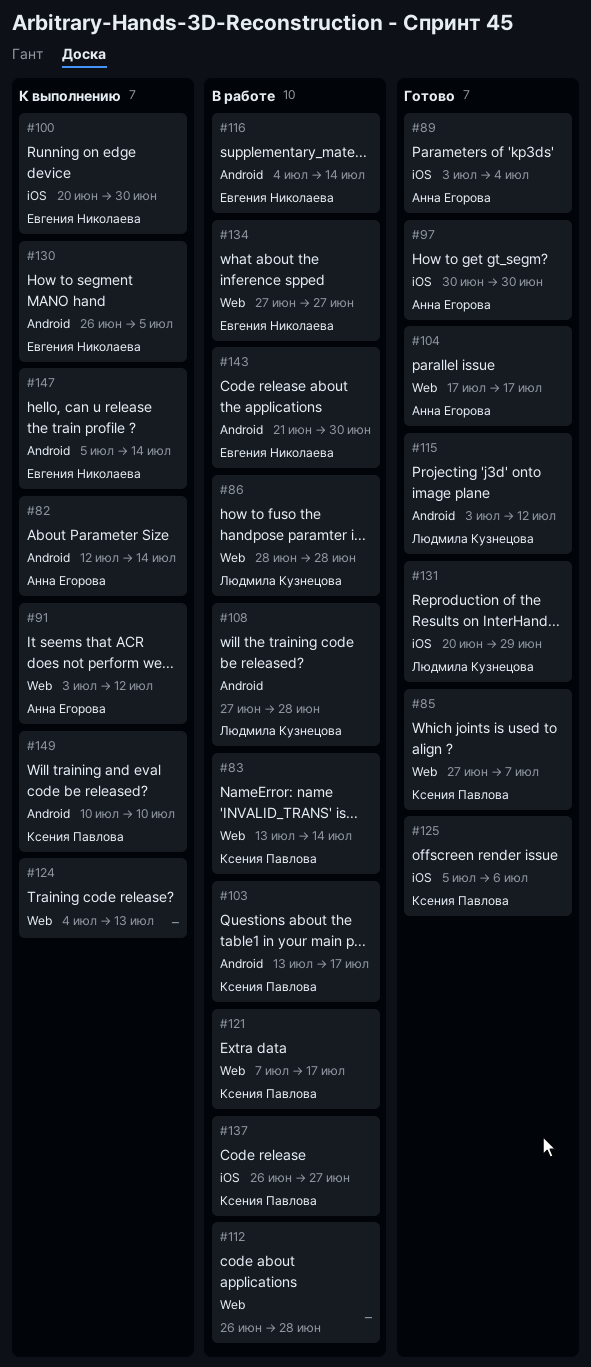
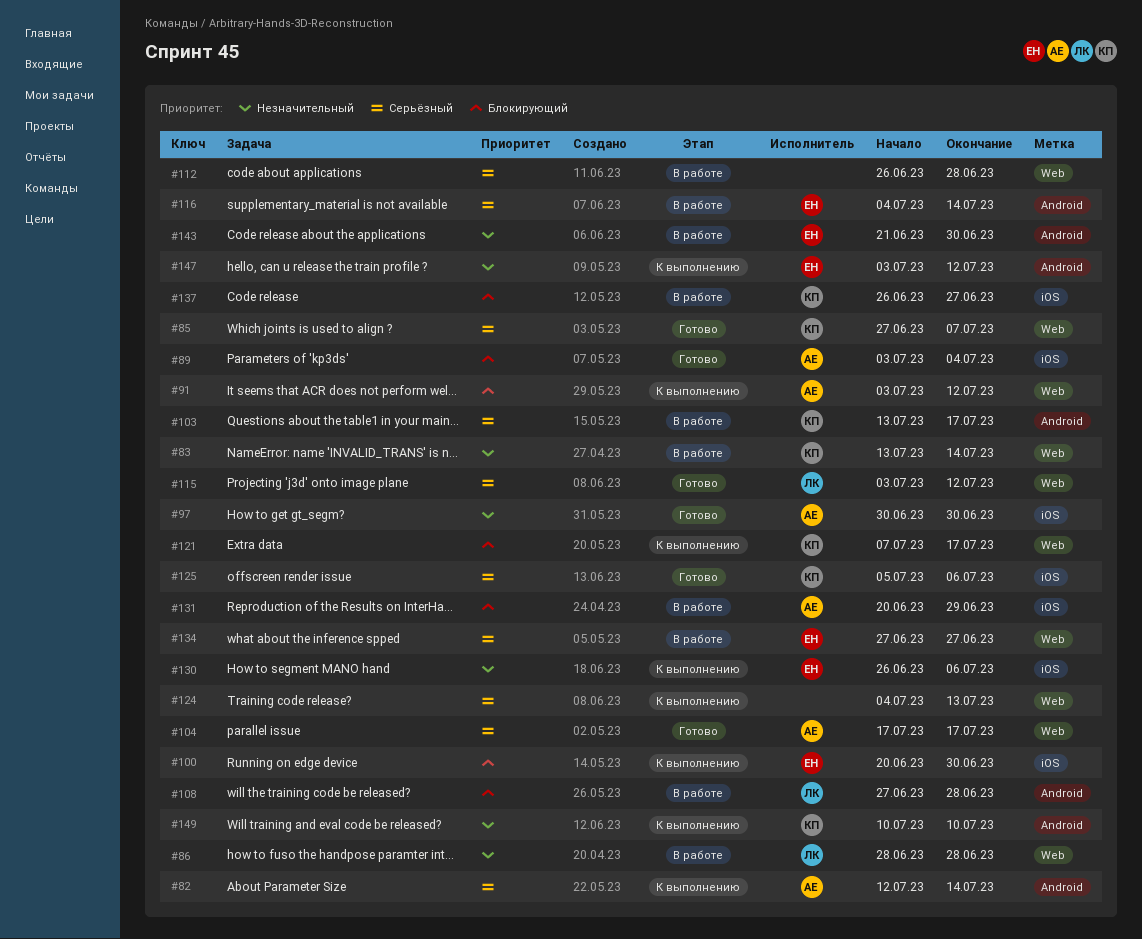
#115, label: Android -> Web
#121, status: В работе -> К выполнению
#130, label: Android -> iOS
#130, due: Jul 5 -> Jul 6
#131, status: Готово -> В работе
#131, owner: Людмила Кузнецова -> Анна Егорова
#147, start: Jul 5 -> Jul 3
#147, due: Jul 14 -> Jul 12

